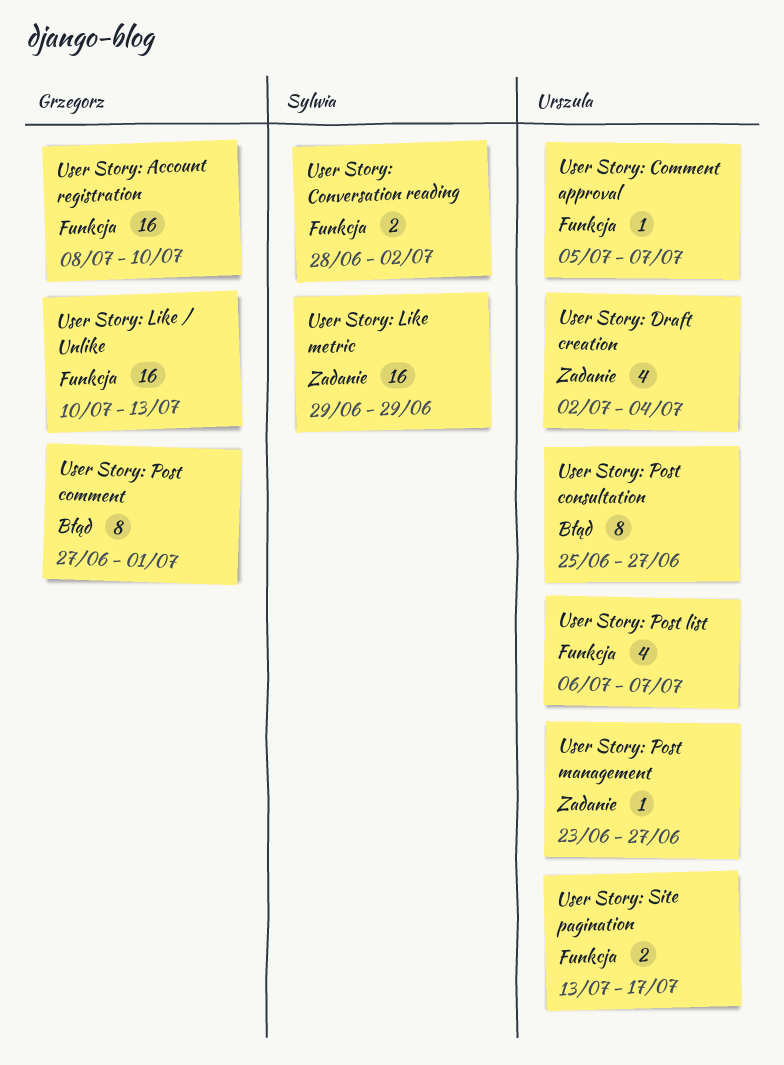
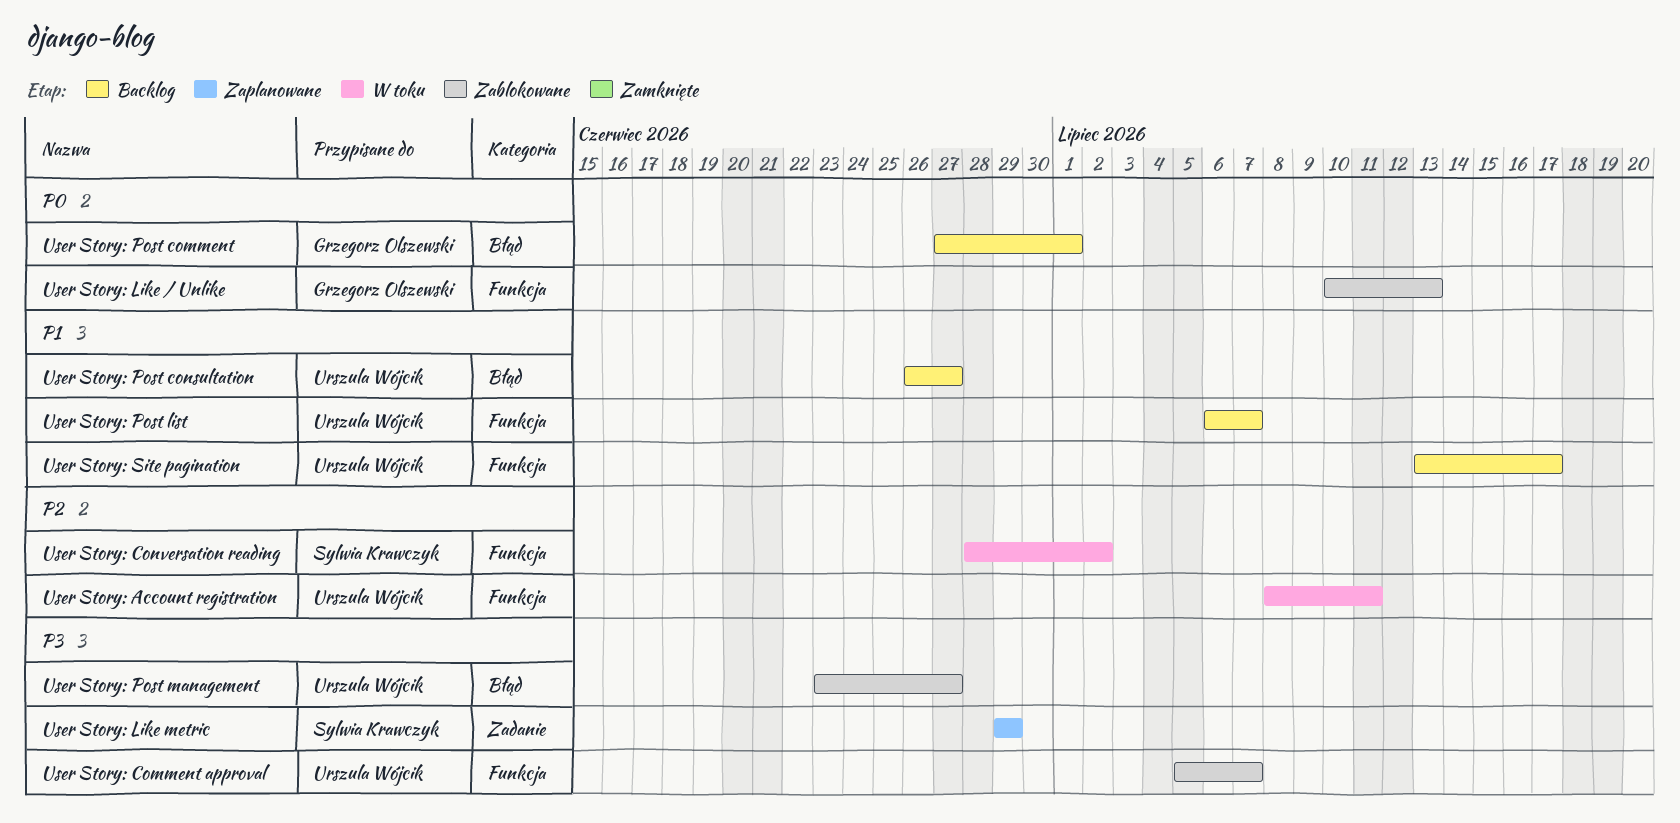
User Story: Account registration, owner: Grzegorz Olszewski -> Urszula Wójcik
User Story: Account registration, due: Jul 10 -> Jul 11
User Story: Draft creation: present -> none
User Story: Post consultation, start: Jun 25 -> Jun 26
User Story: Post management, label: Zadanie -> Błąd

